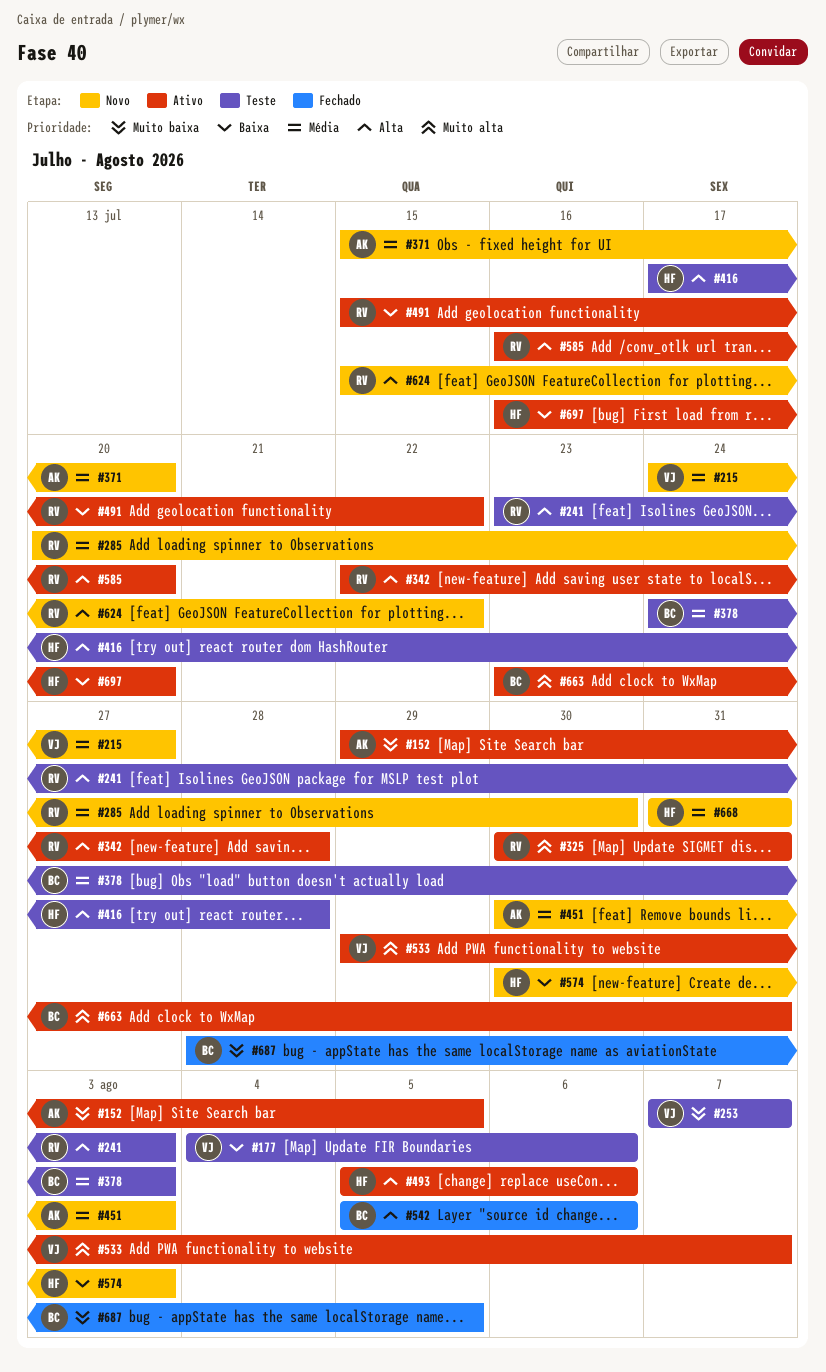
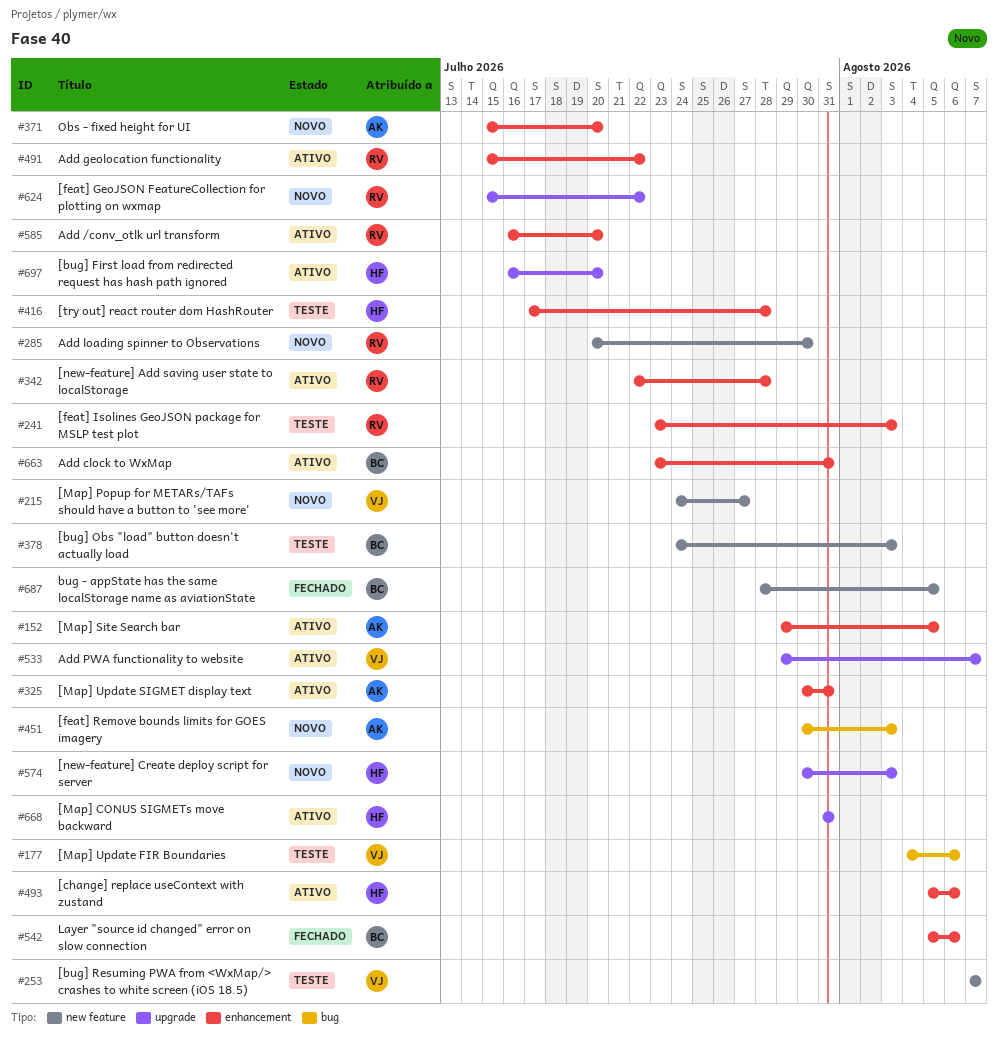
#325, owner: RV -> AK
#668, status: Novo -> Ativo

